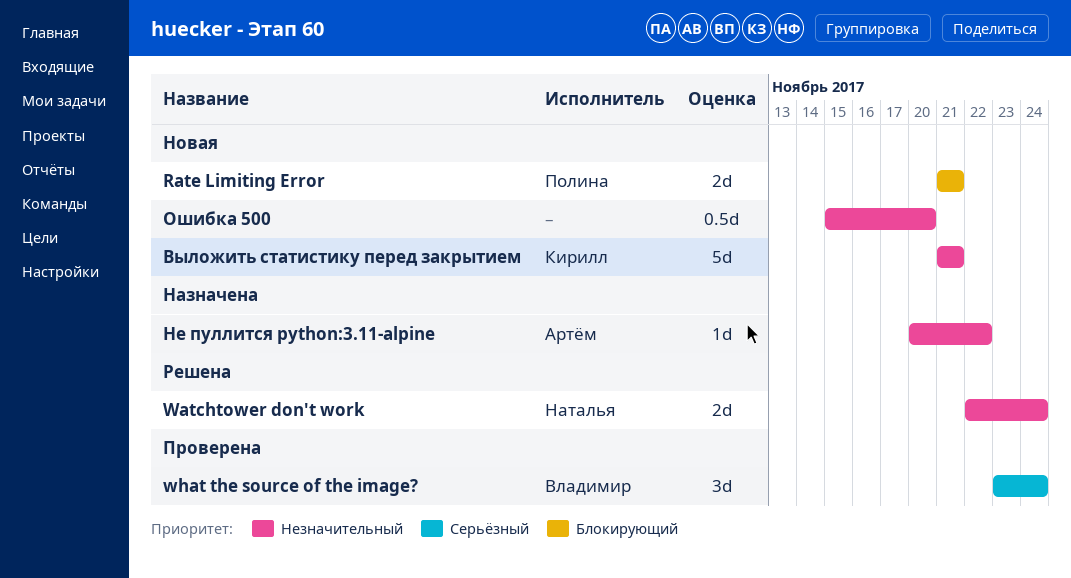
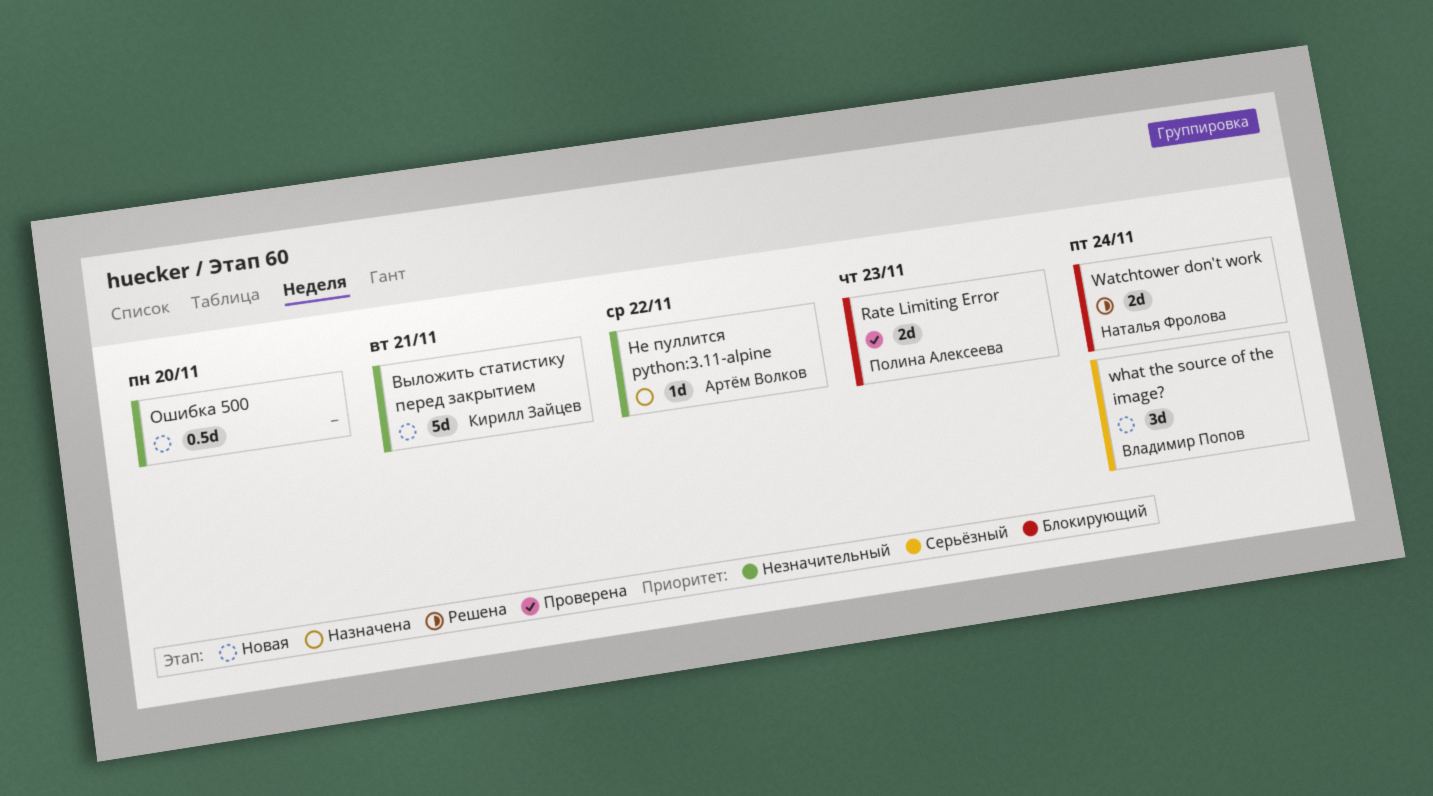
Rate Limiting Error, status: Новая -> Проверена
Rate Limiting Error, due: Nov 21 -> Nov 23
Watchtower don't work, priority: Незначительный -> Блокирующий
what the source of the image?, status: Проверена -> Новая

